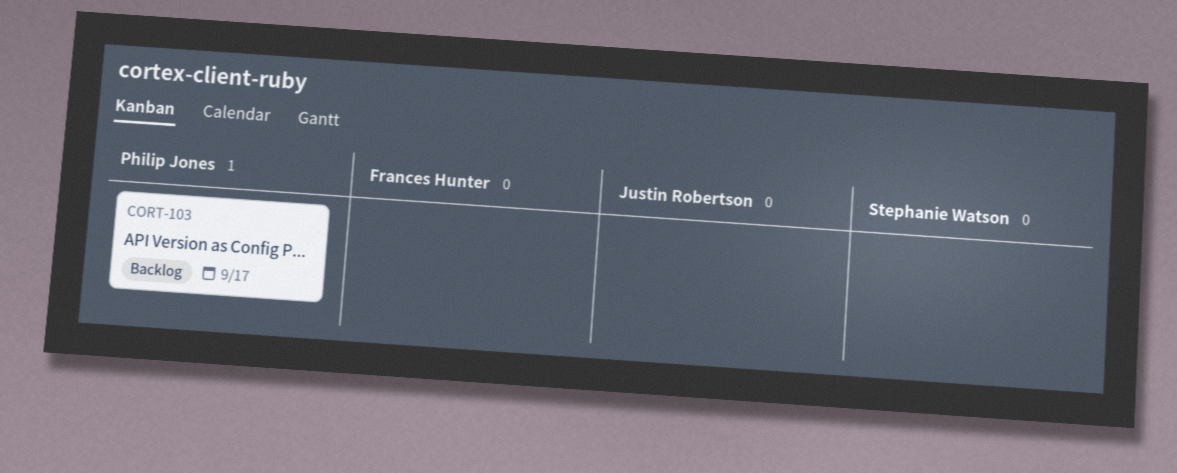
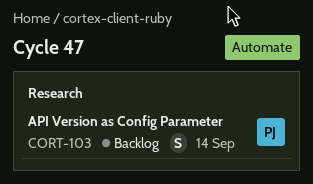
CORT-103, due: Sep 17 -> Sep 14

